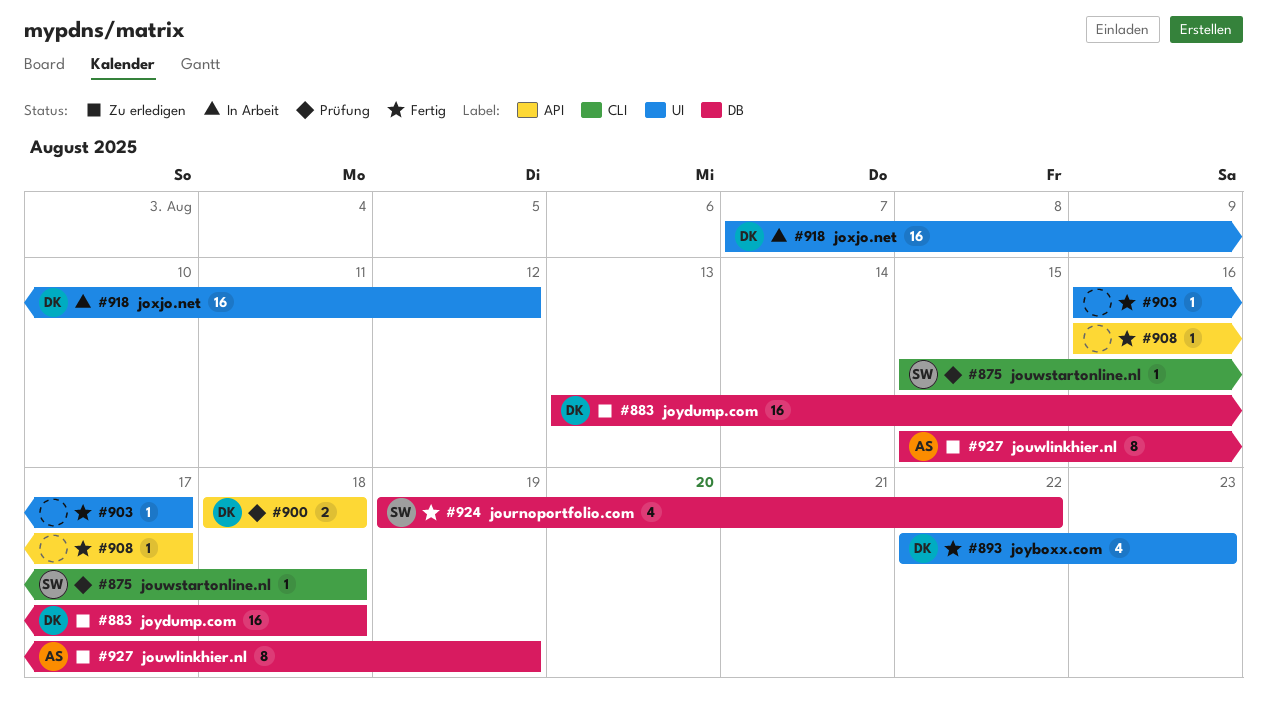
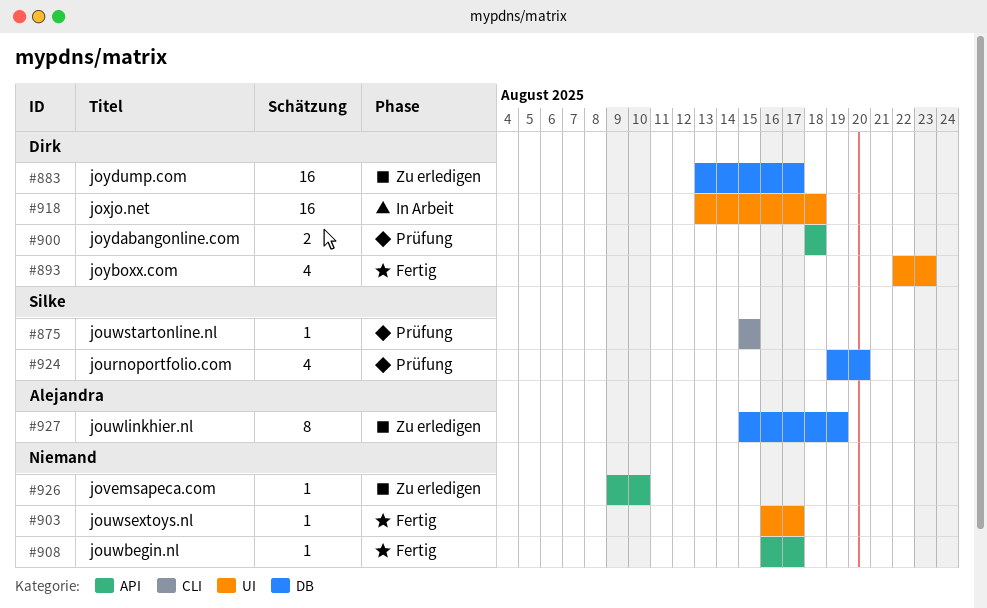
#875, due: Aug 18 -> Aug 15
#883, due: Aug 18 -> Aug 17
#918, start: Aug 7 -> Aug 13
#918, due: Aug 12 -> Aug 18
#924, status: Fertig -> Prüfung
#924, due: Aug 22 -> Aug 20
#926: none -> present

